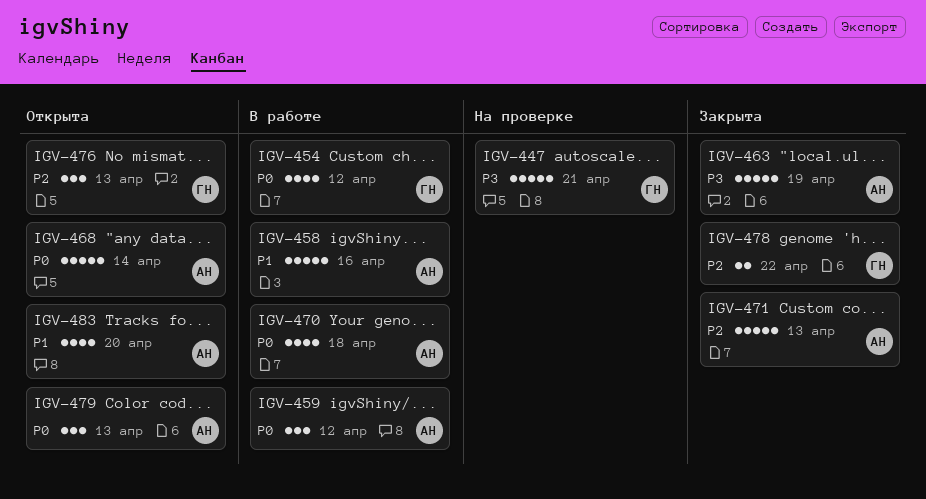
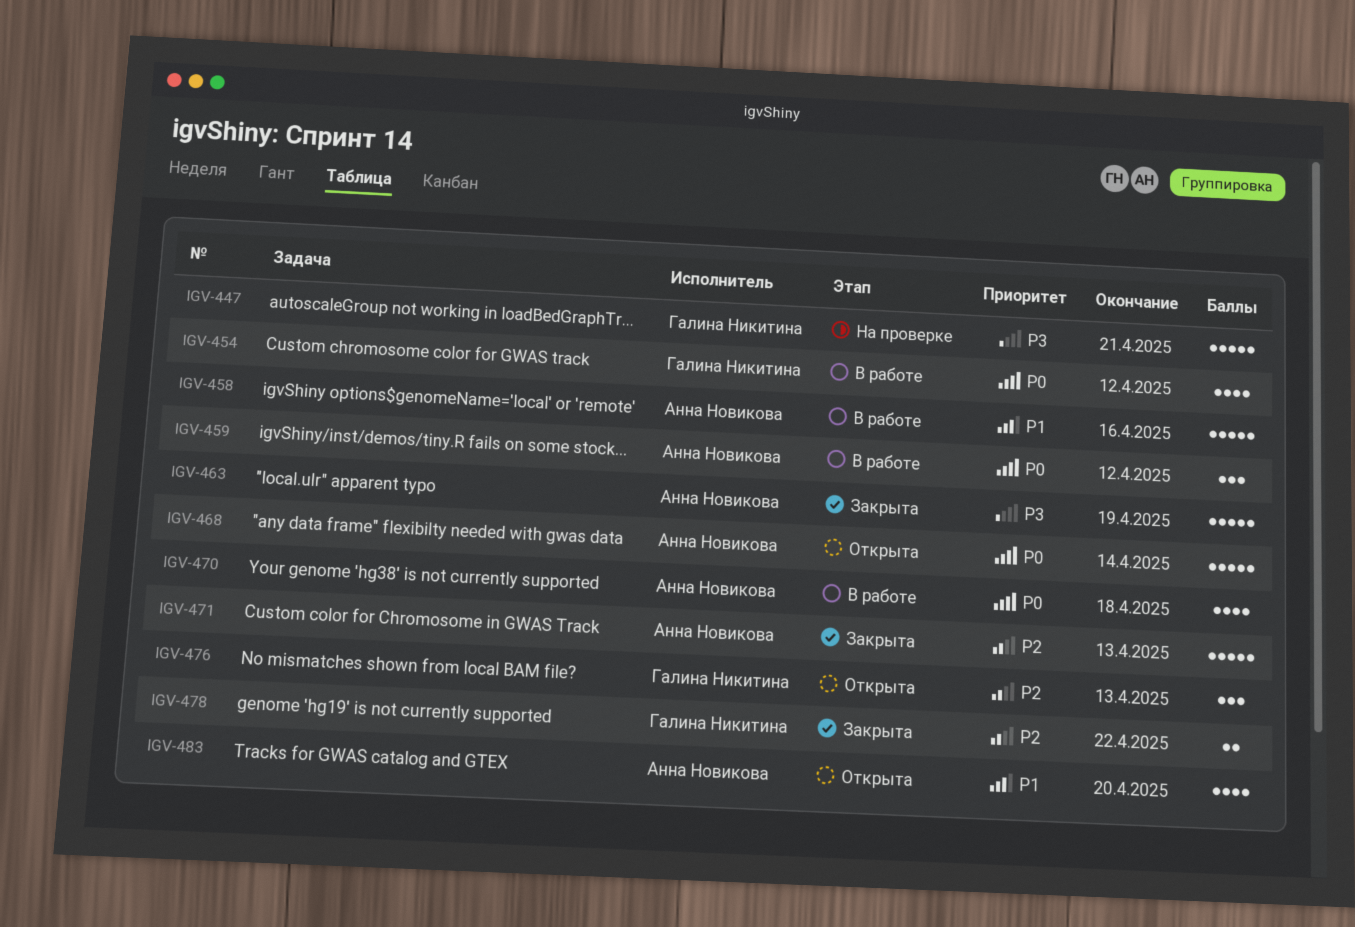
IGV-479: present -> none

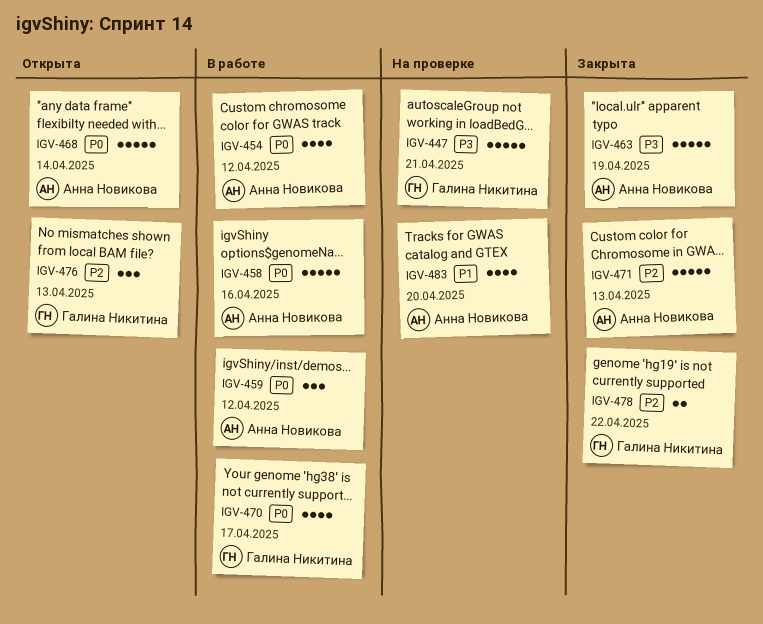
IGV-454, owner: Галина Никитина -> Анна Новикова
IGV-458, priority: P1 -> P0
IGV-470, owner: Анна Новикова -> Галина Никитина
IGV-470, due: Apr 18 -> Apr 17
IGV-483, status: Открыта -> На проверке

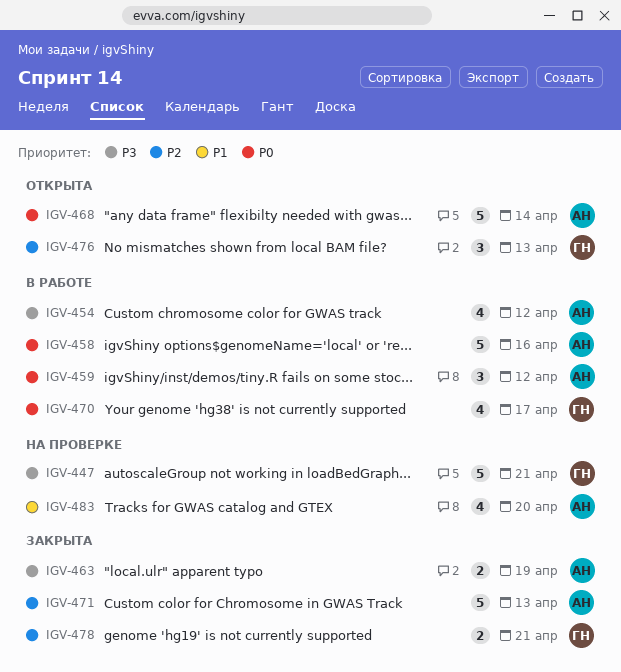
IGV-454, priority: P0 -> P3
IGV-463, estimate: 5 -> 2
IGV-478, due: Apr 22 -> Apr 21

